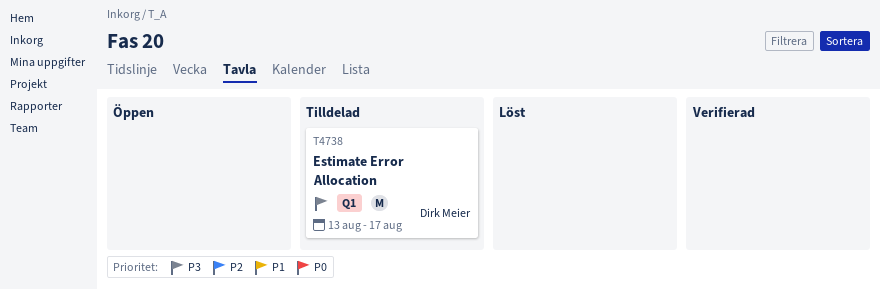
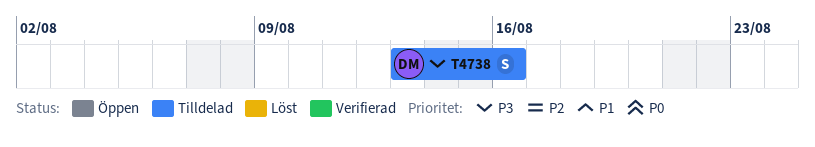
T4738, estimate: M -> S
T4738, due: Aug 17 -> Aug 16

